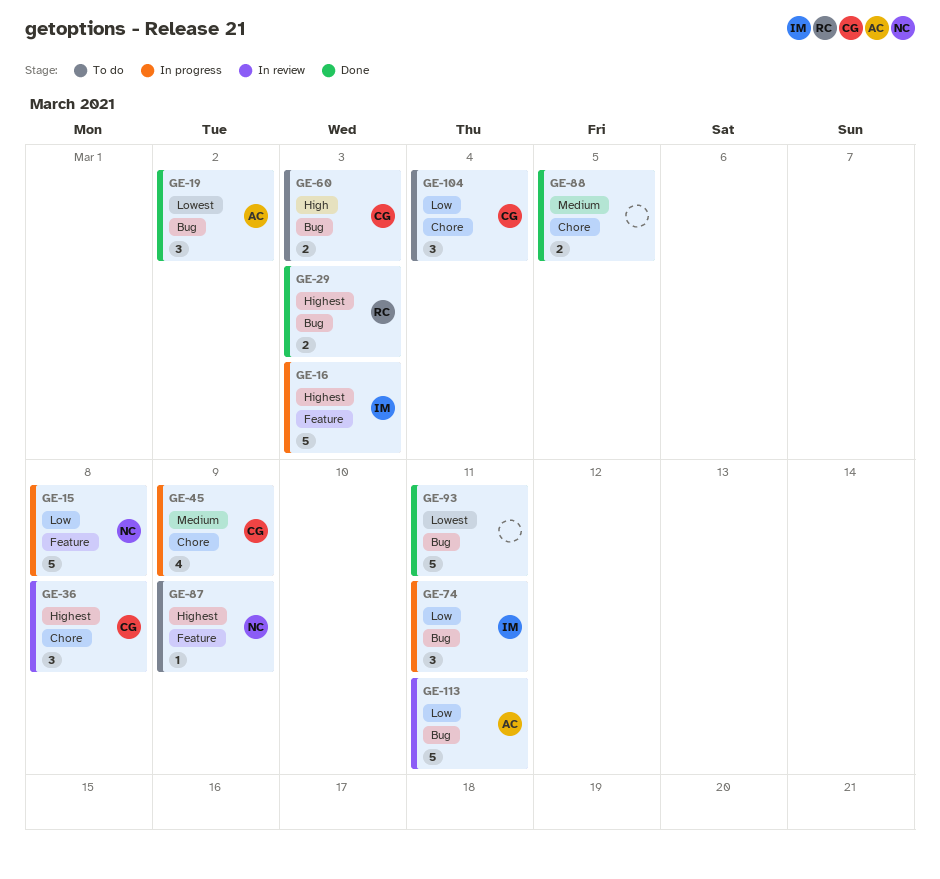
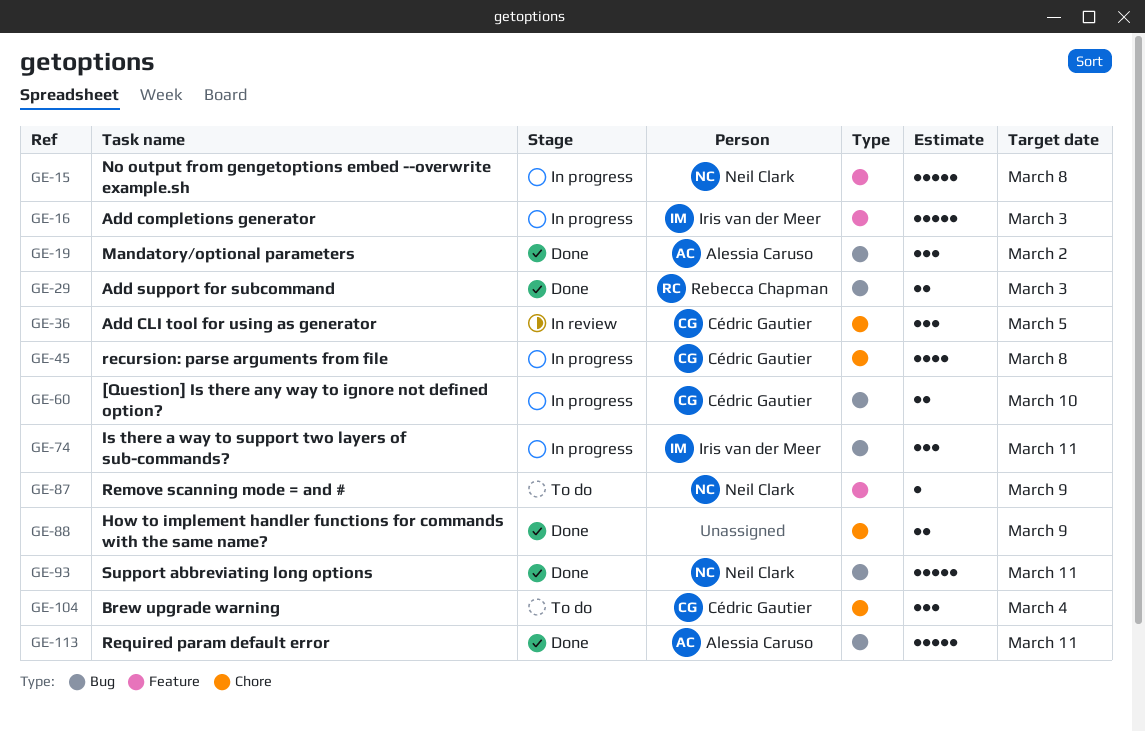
GE-36, due: Mar 8 -> Mar 5
GE-45, due: Mar 9 -> Mar 8
GE-60, status: To do -> In progress
GE-60, due: Mar 3 -> Mar 10
GE-88, due: Mar 5 -> Mar 9
GE-93, owner: none -> Neil Clark
GE-113, status: In review -> Done

